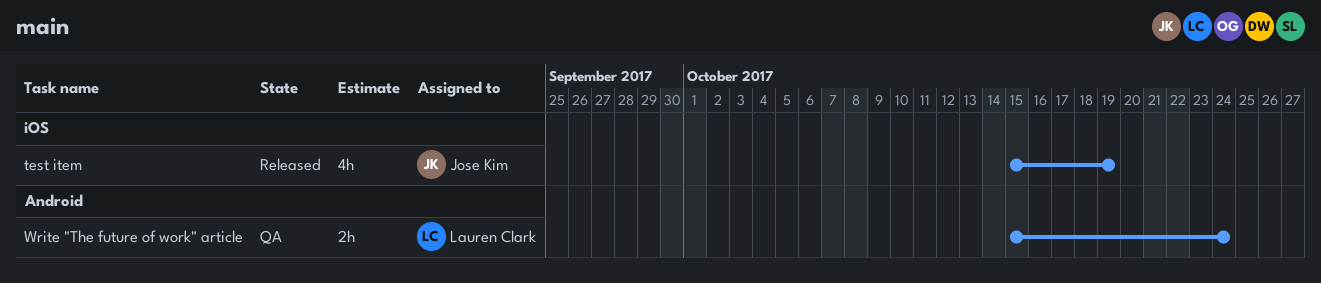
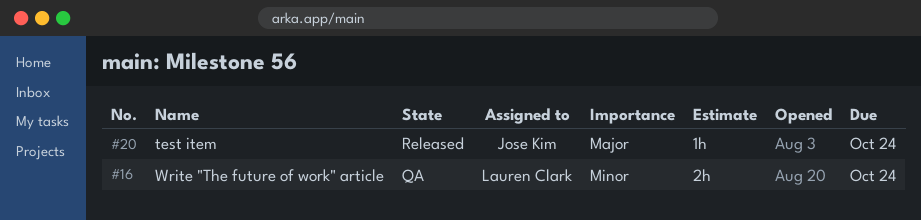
test item, estimate: 4h -> 1h
test item, due: Oct 19 -> Oct 24

